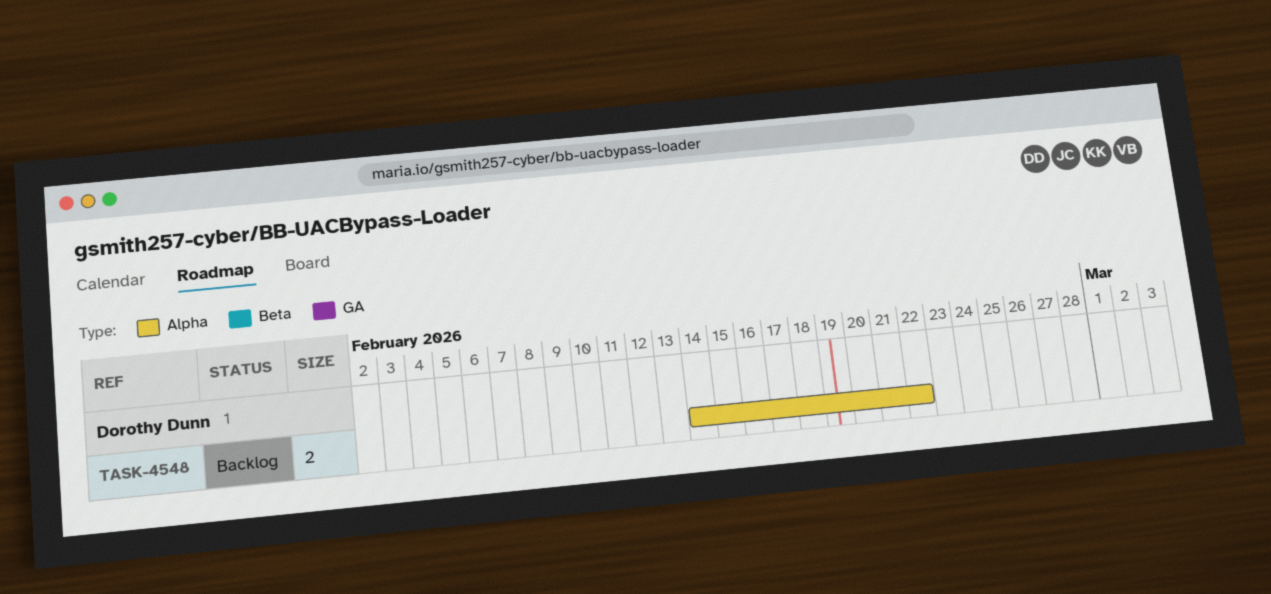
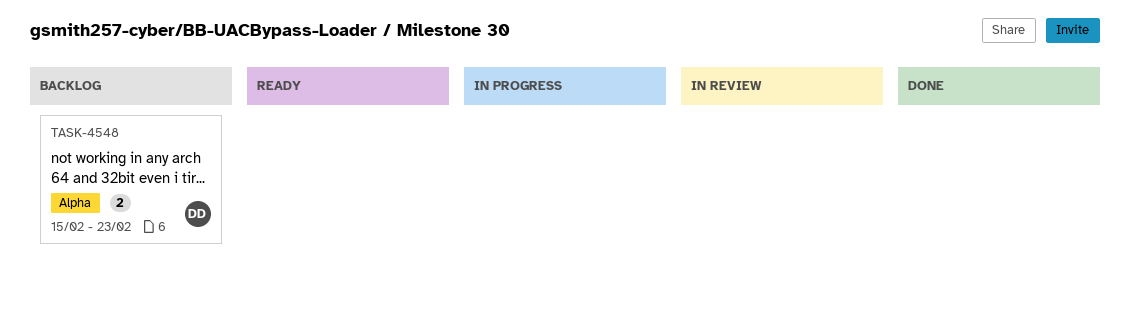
TASK-4548, start: Feb 14 -> Feb 15
TASK-4548, due: Feb 22 -> Feb 23

